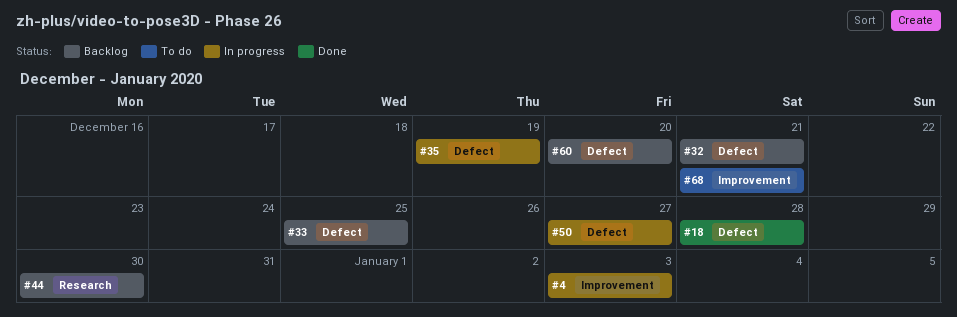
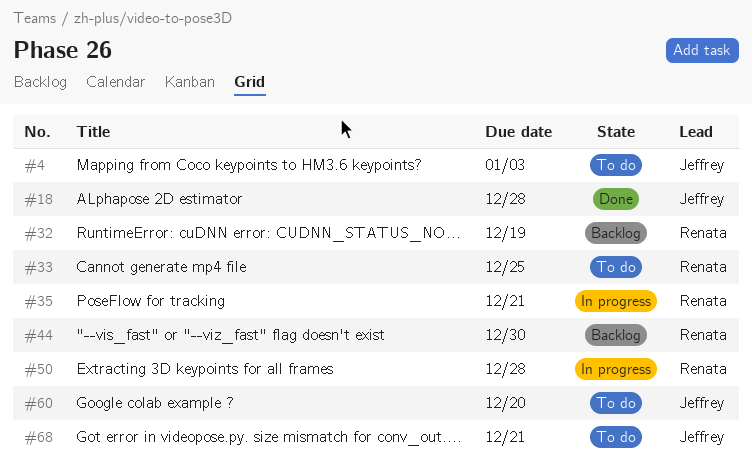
#4, status: In progress -> To do
#32, due: Dec 21 -> Dec 19
#33, status: Backlog -> To do
#35, due: Dec 19 -> Dec 21
#50, due: Dec 27 -> Dec 28
#60, status: Backlog -> To do

